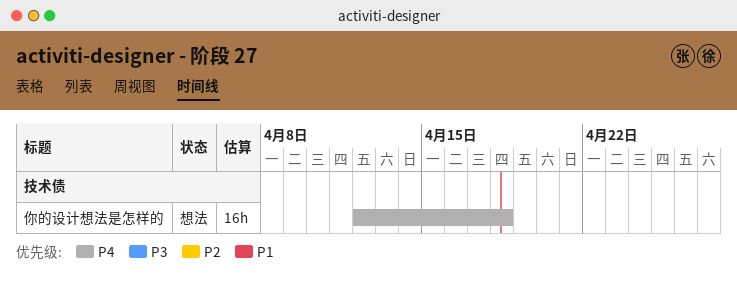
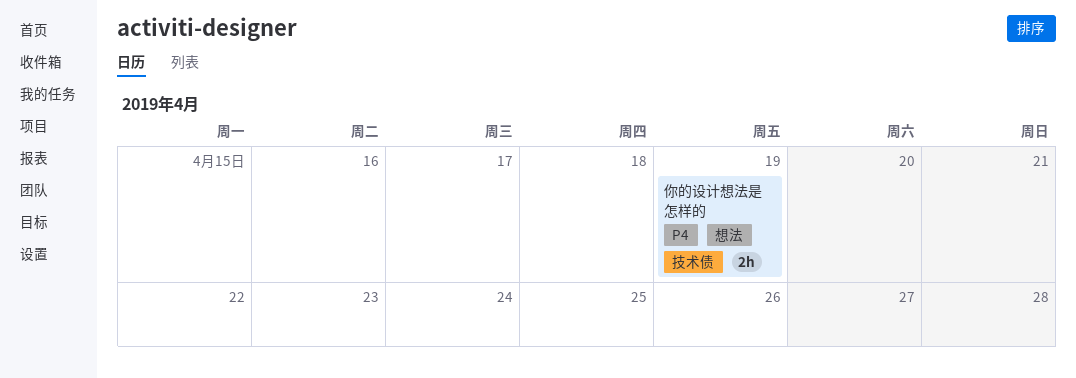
你的设计想法是怎样的, estimate: 16h -> 2h
你的设计想法是怎样的, due: Apr 18 -> Apr 19

